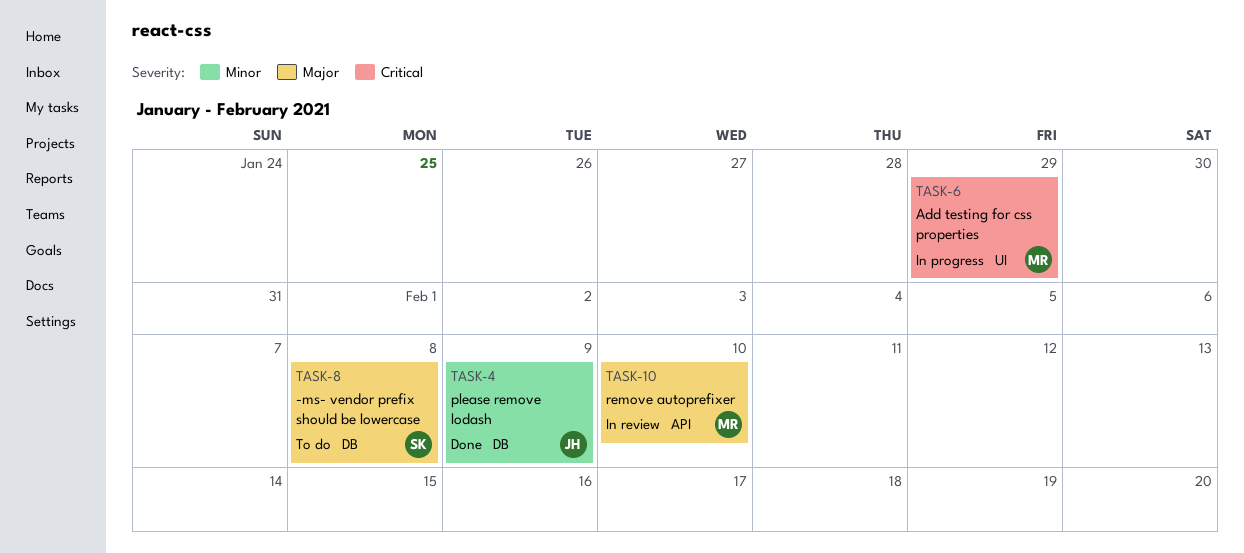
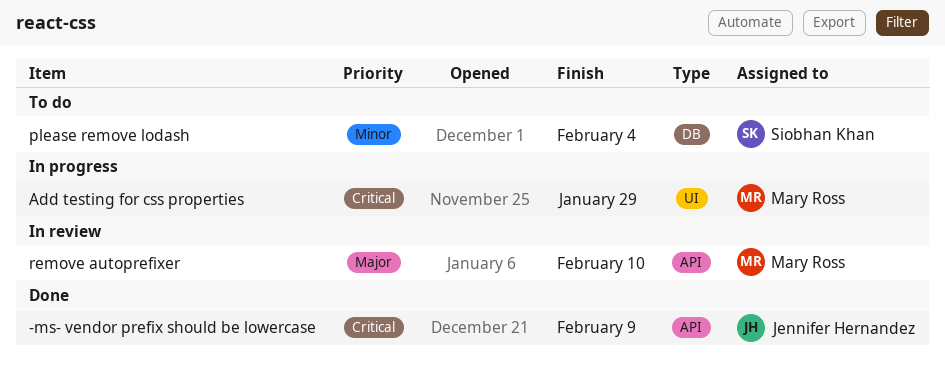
-ms- vendor prefix should be lowercase, status: To do -> Done
-ms- vendor prefix should be lowercase, owner: Siobhan Khan -> Jennifer Hernandez
-ms- vendor prefix should be lowercase, priority: Major -> Critical
-ms- vendor prefix should be lowercase, label: DB -> API
-ms- vendor prefix should be lowercase, due: Feb 8 -> Feb 9
please remove lodash, status: Done -> To do
please remove lodash, owner: Jennifer Hernandez -> Siobhan Khan
please remove lodash, due: Feb 9 -> Feb 4

